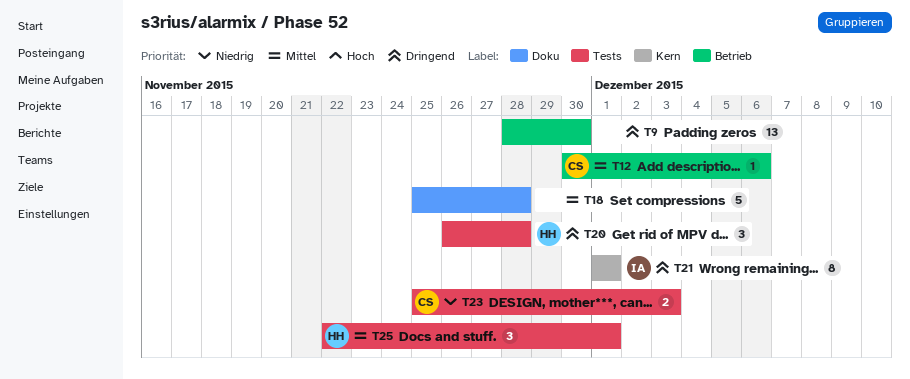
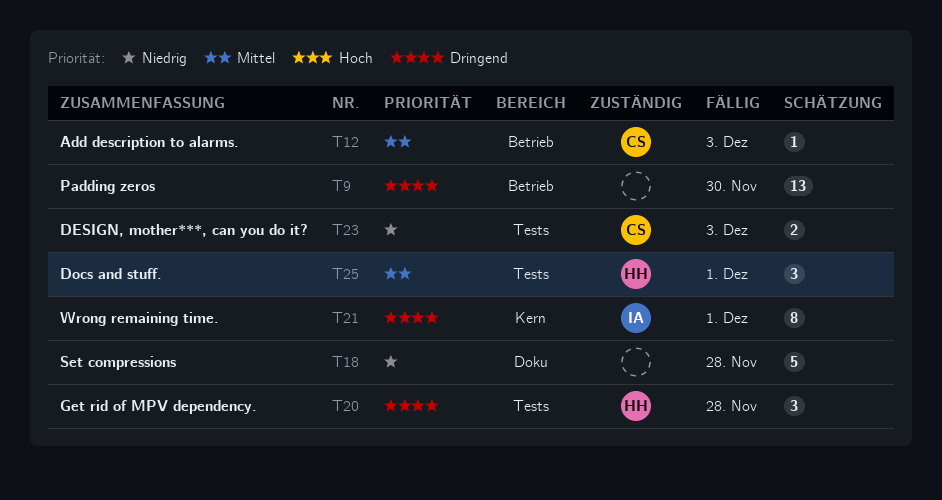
T12, due: Dec 6 -> Dec 3
T18, priority: Mittel -> Niedrig

